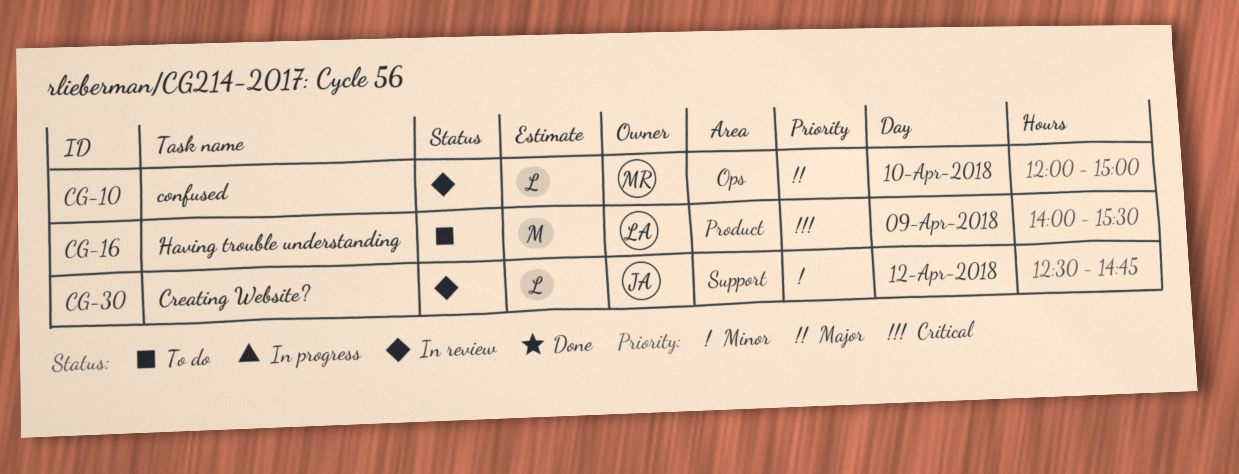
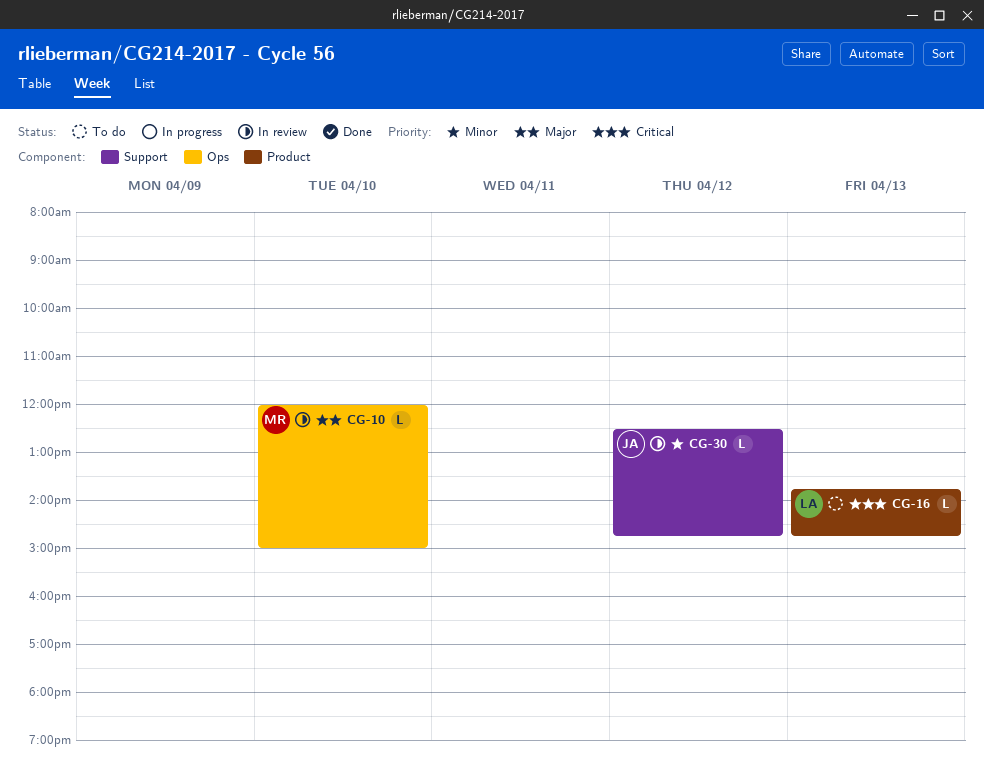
CG-16, estimate: M -> L
CG-16, day: Apr 9 -> Apr 13
CG-16, begins: 14:00 -> 13:45
CG-16, ends: 15:30 -> 14:45

